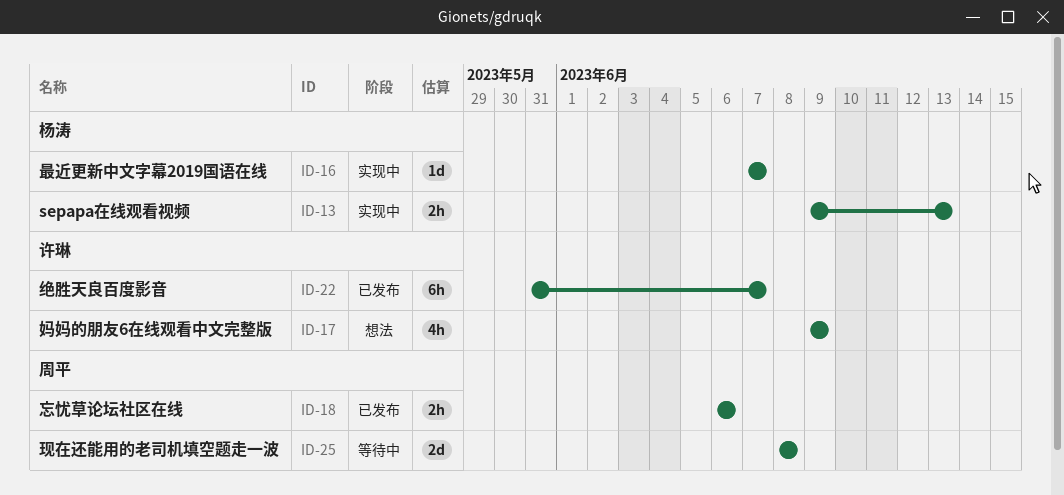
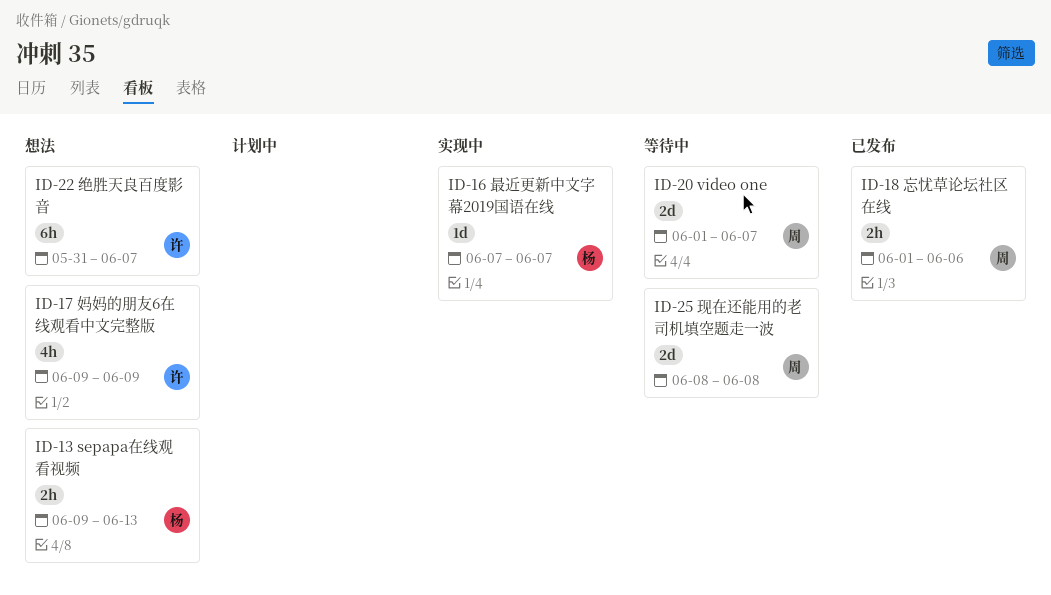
ID-13, status: 实现中 -> 想法
ID-18, start: Jun 6 -> Jun 1
ID-20: none -> present
ID-22, status: 已发布 -> 想法

